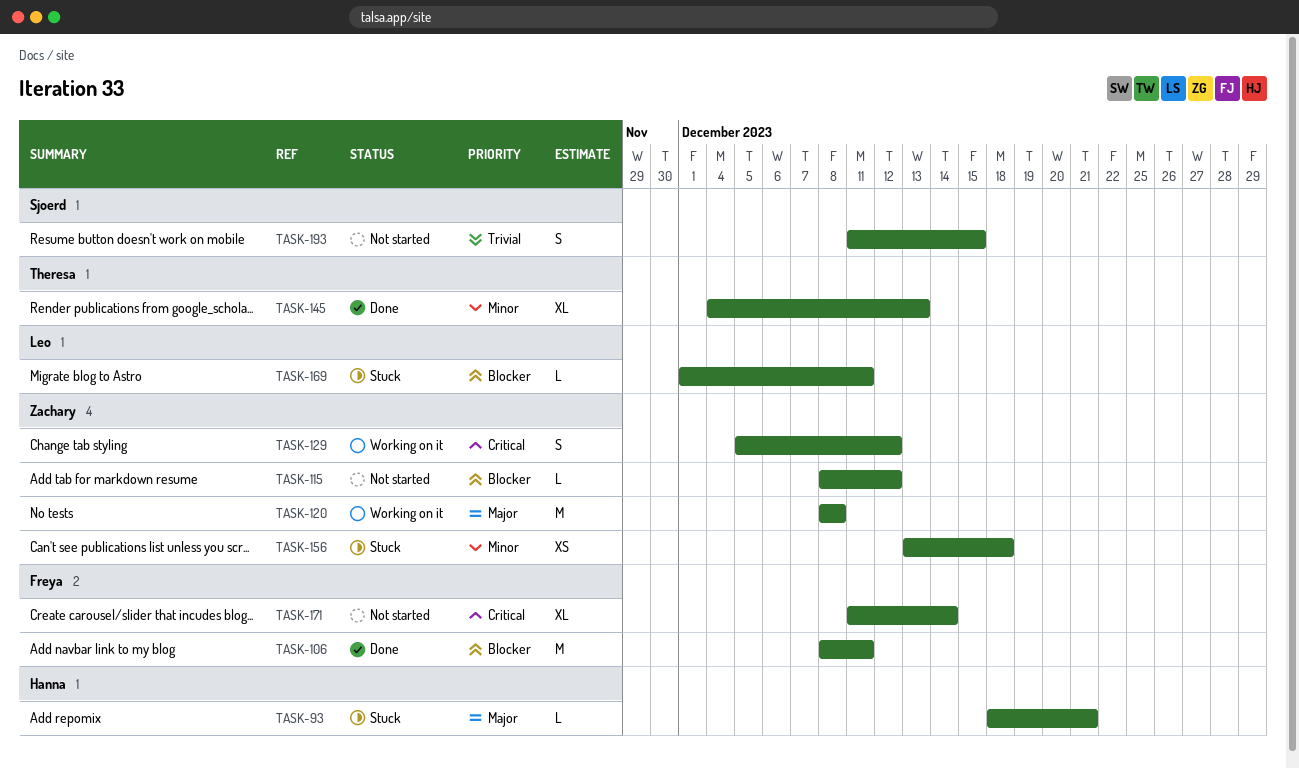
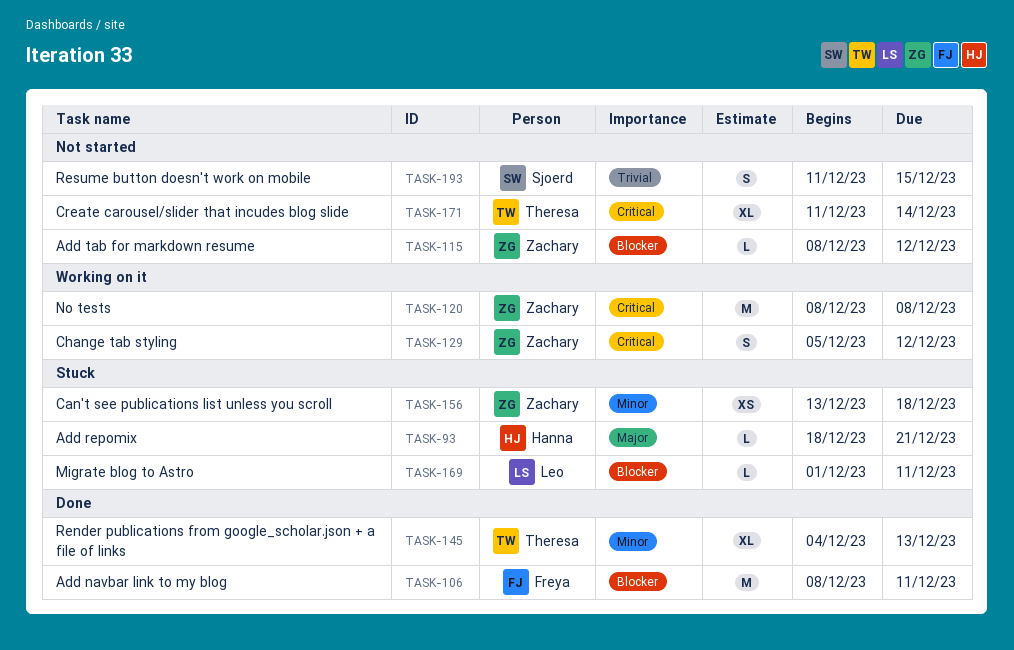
TASK-120, priority: Major -> Critical
TASK-171, owner: Freya -> Theresa

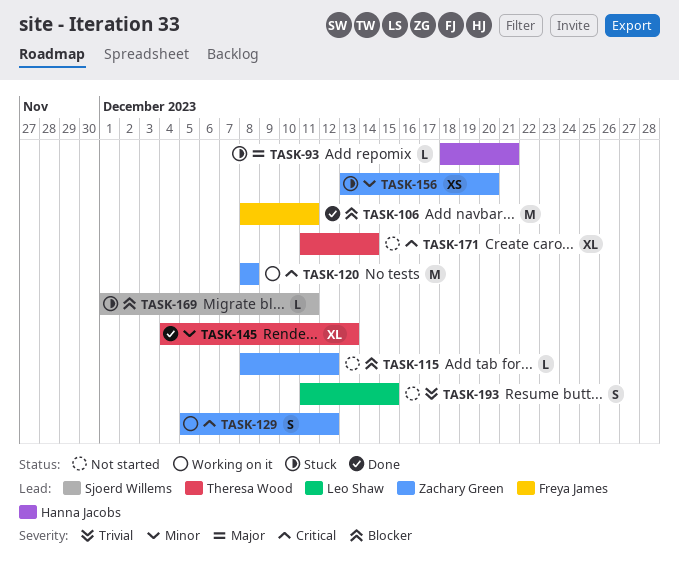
TASK-156, due: Dec 18 -> Dec 20
TASK-169, owner: Leo Shaw -> Sjoerd Willems
TASK-193, owner: Sjoerd Willems -> Leo Shaw

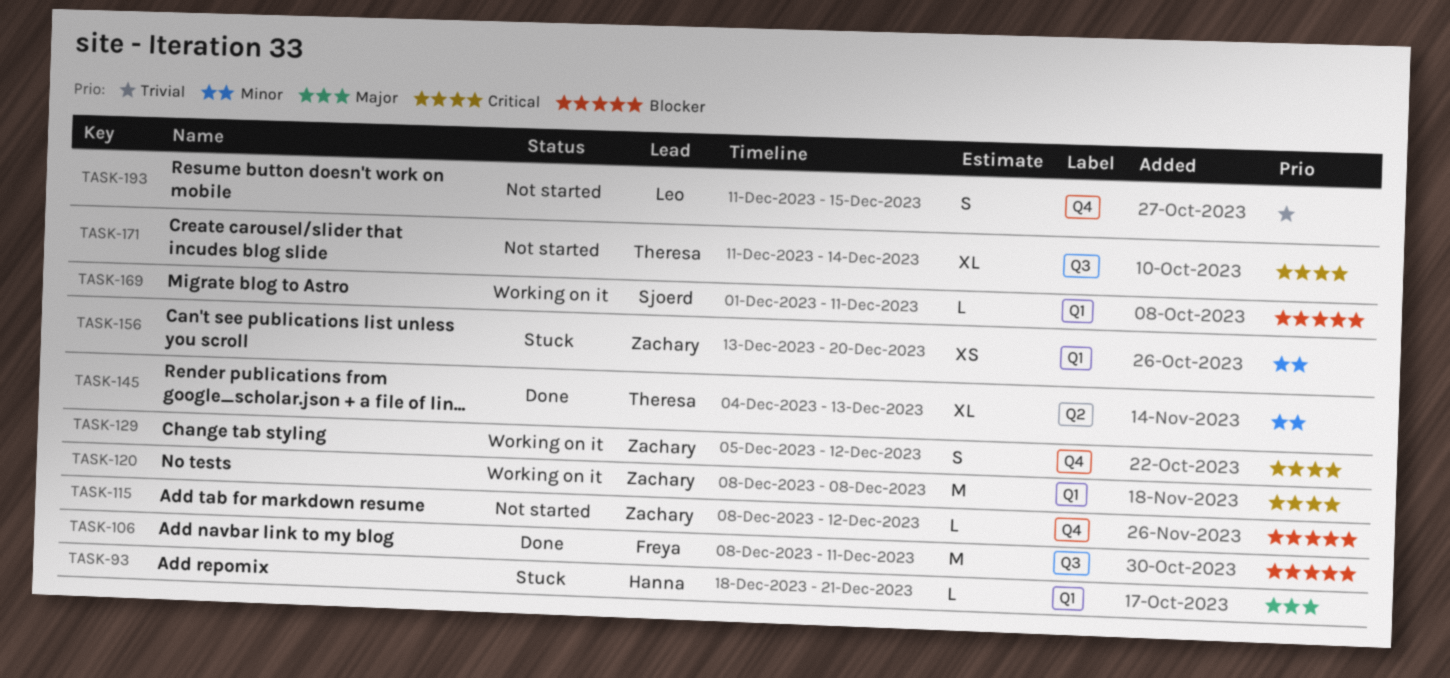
TASK-169, status: Stuck -> Working on it

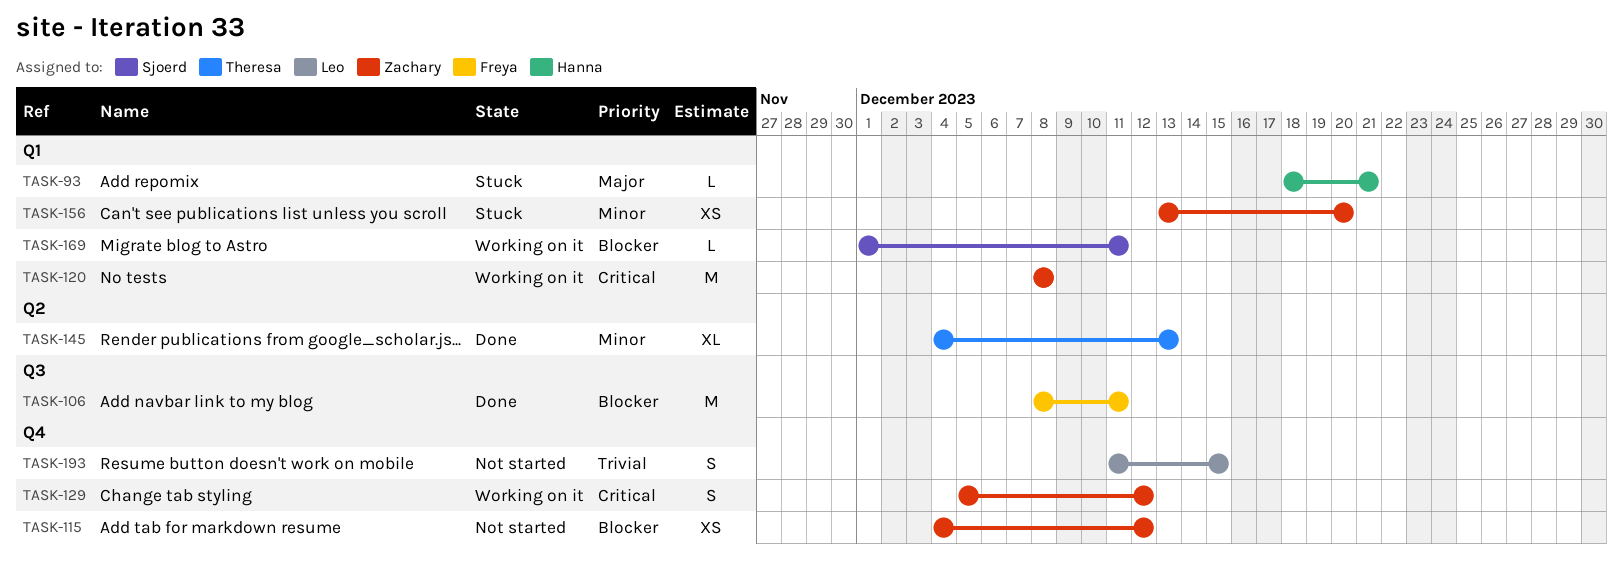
TASK-115, estimate: L -> XS
TASK-115, start: Dec 8 -> Dec 4
TASK-171: present -> none

